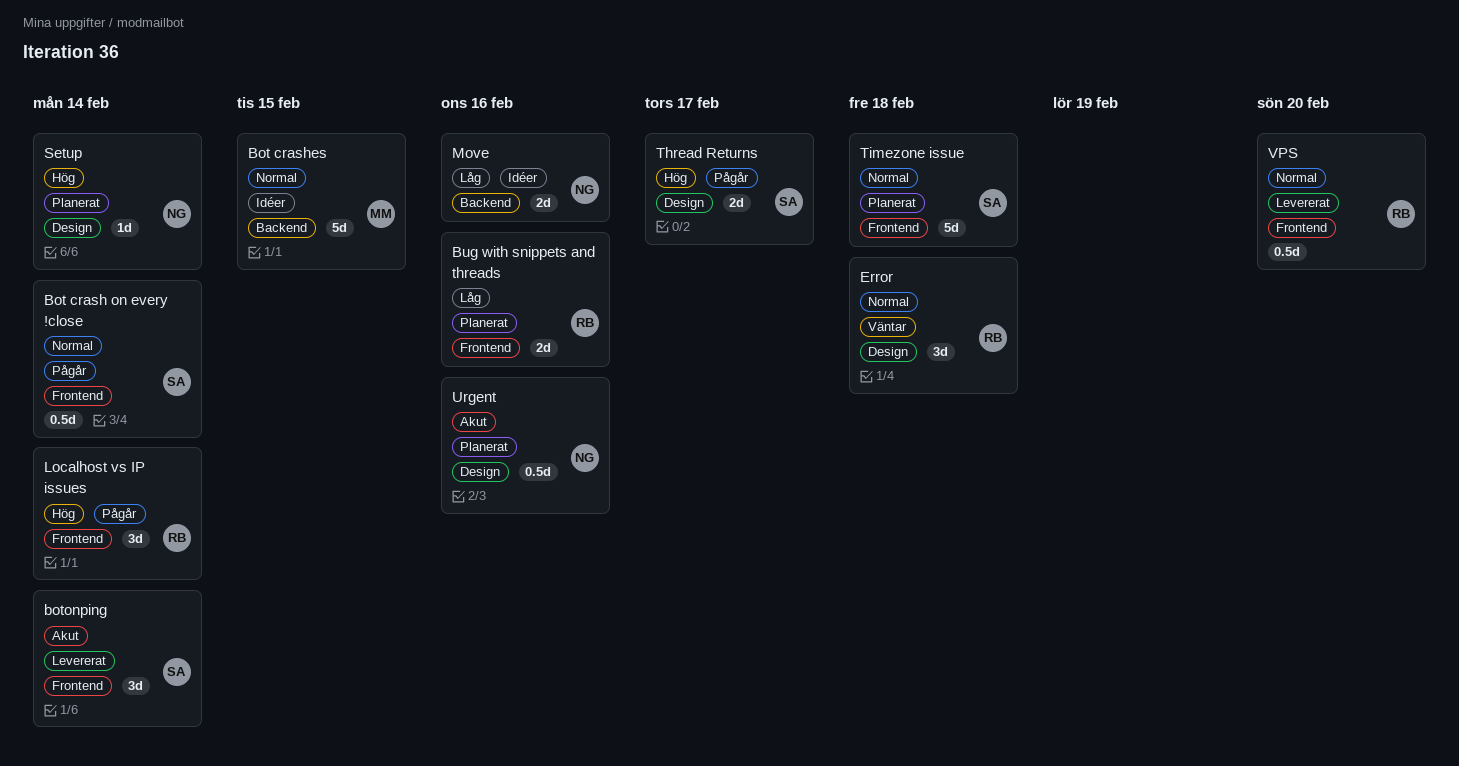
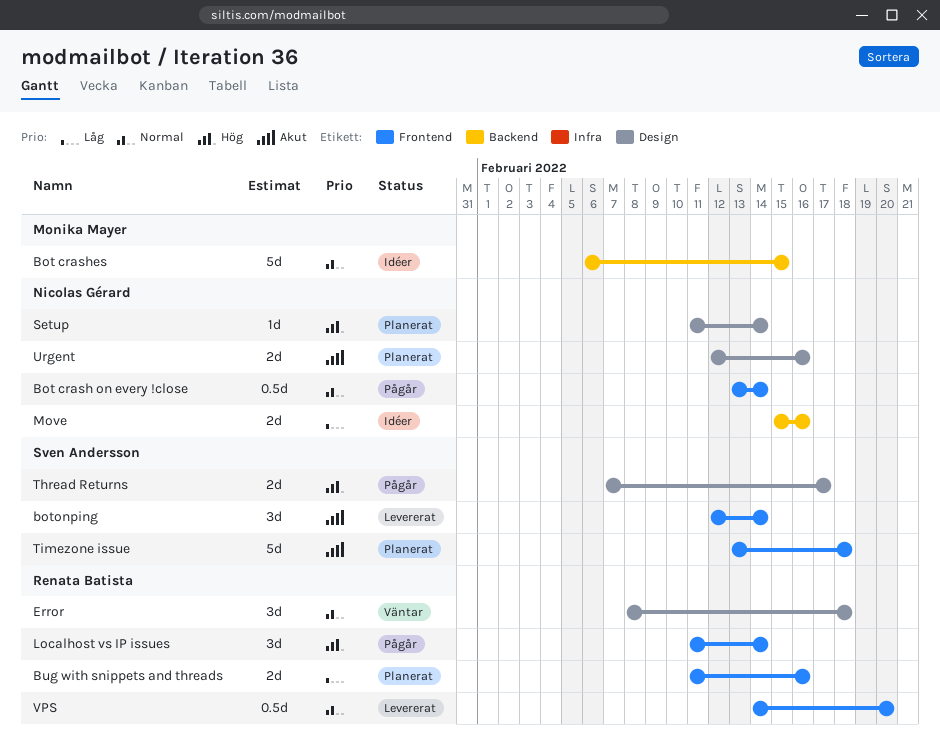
Bot crash on every !close, owner: Sven Andersson -> Nicolas Gérard
Timezone issue, priority: Normal -> Akut
Urgent, estimate: 0.5d -> 2d

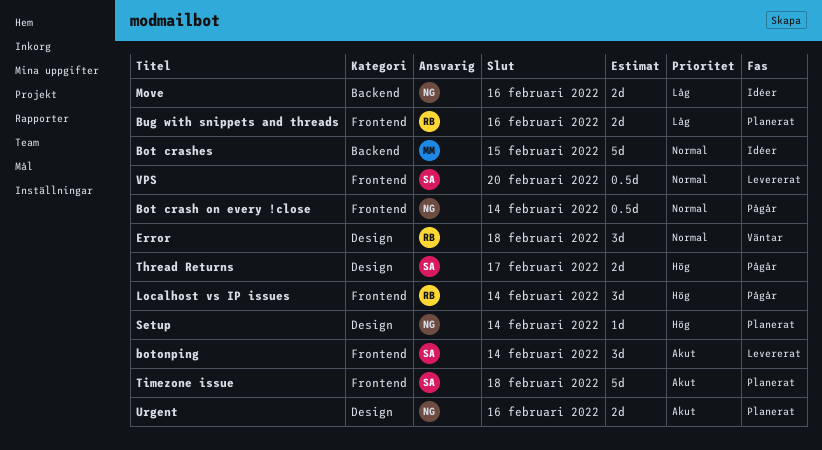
VPS, owner: Renata Batista -> Sven Andersson

